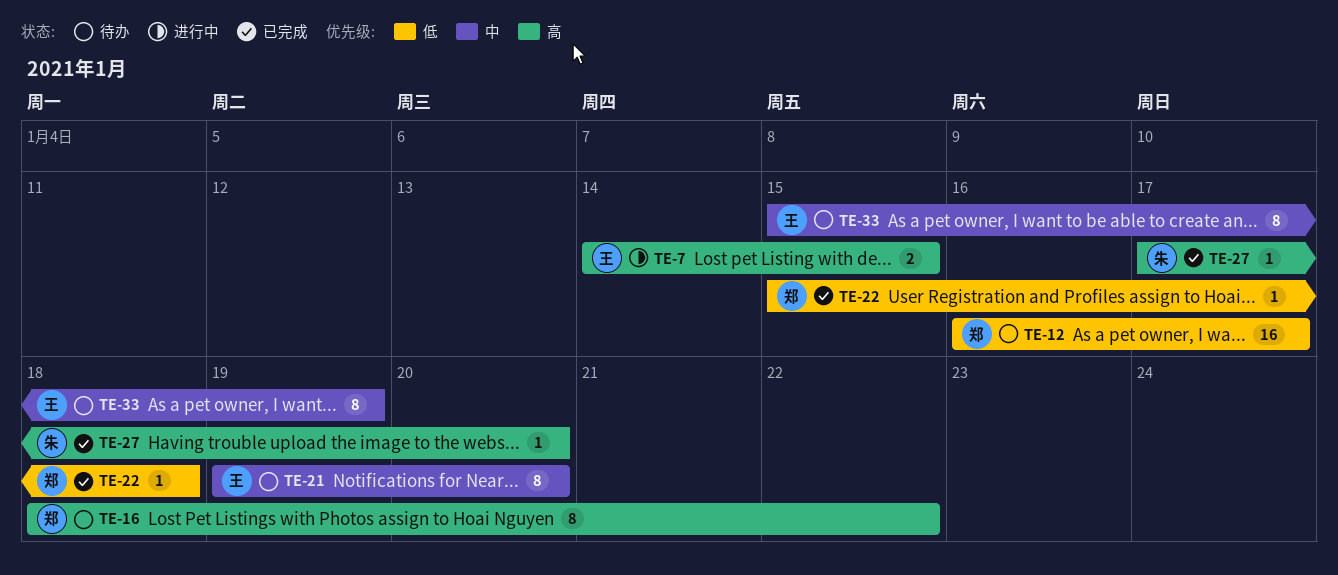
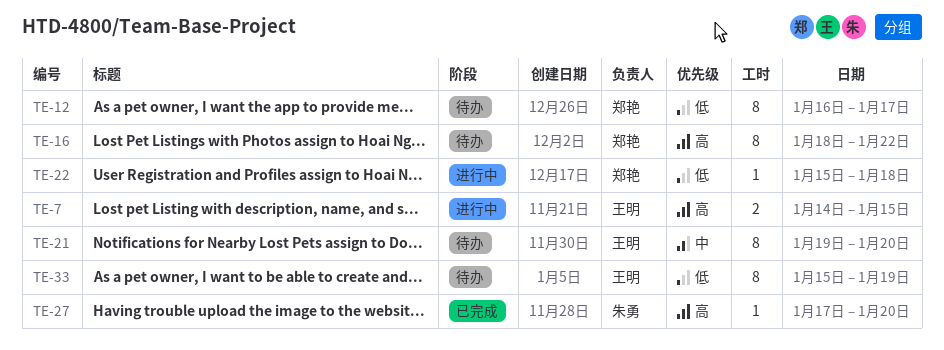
TE-12, estimate: 16 -> 8
TE-22, status: 已完成 -> 进行中
TE-33, priority: 中 -> 低

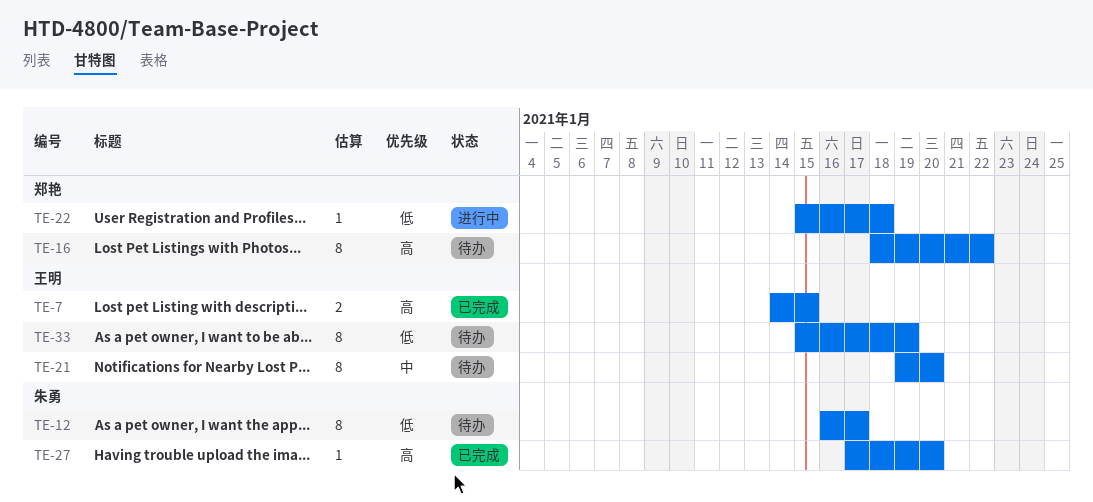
TE-7, status: 进行中 -> 已完成
TE-12, owner: 郑艳 -> 朱勇

